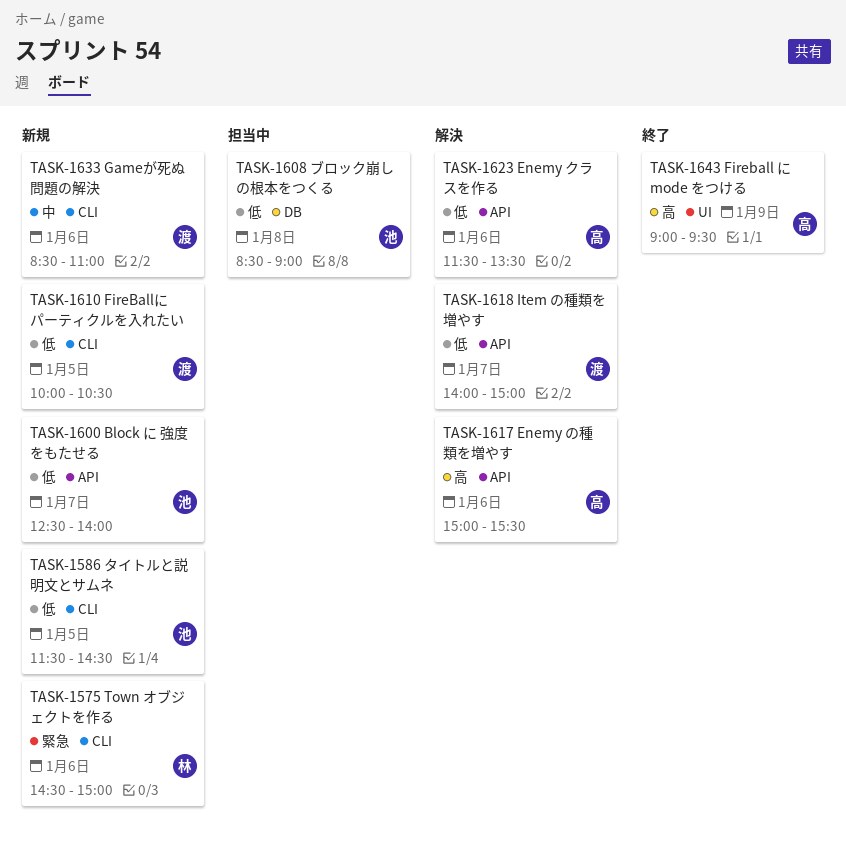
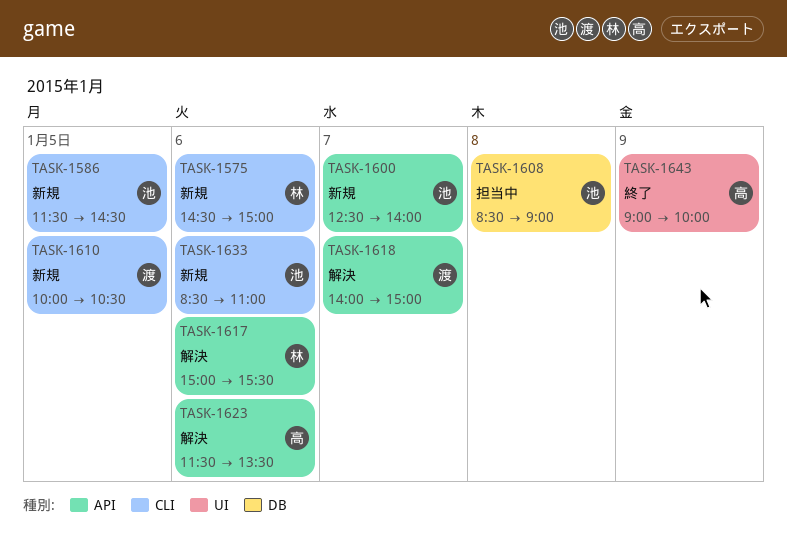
TASK-1617, owner: 高 -> 林
TASK-1633, owner: 渡 -> 池
TASK-1643, ends: 09:30 -> 10:00

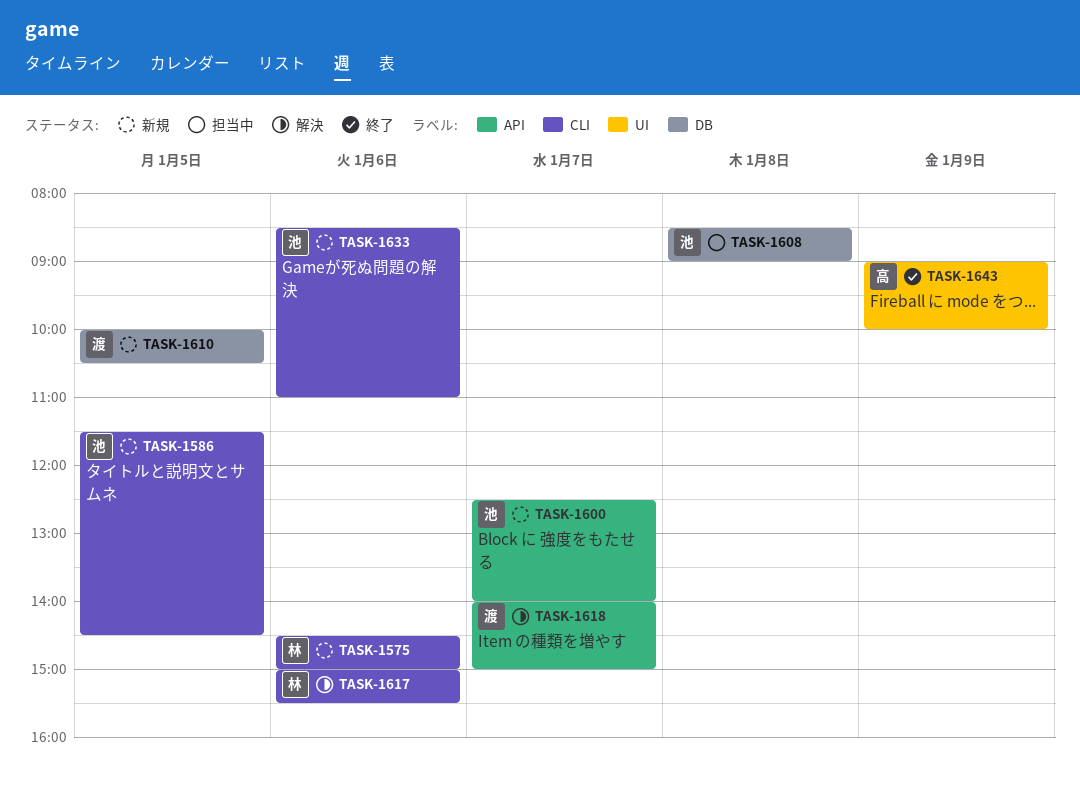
TASK-1610, label: CLI -> DB
TASK-1617, label: API -> CLI
TASK-1623: present -> none

